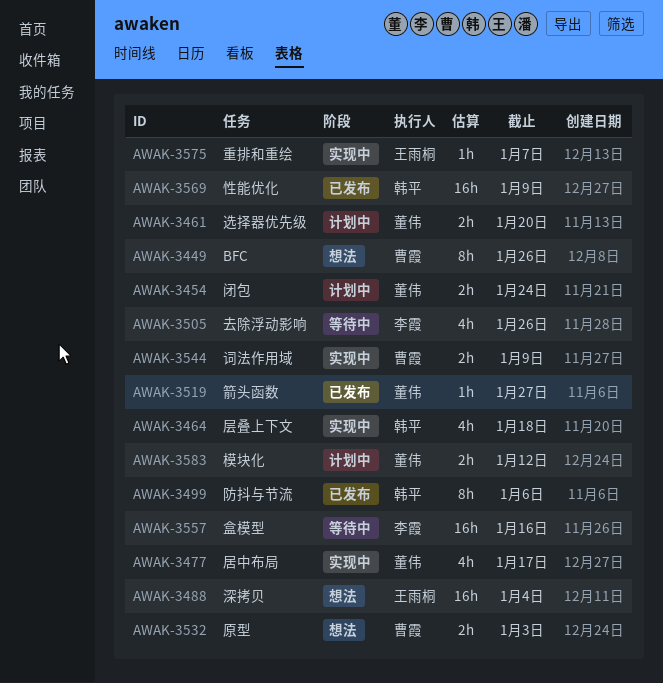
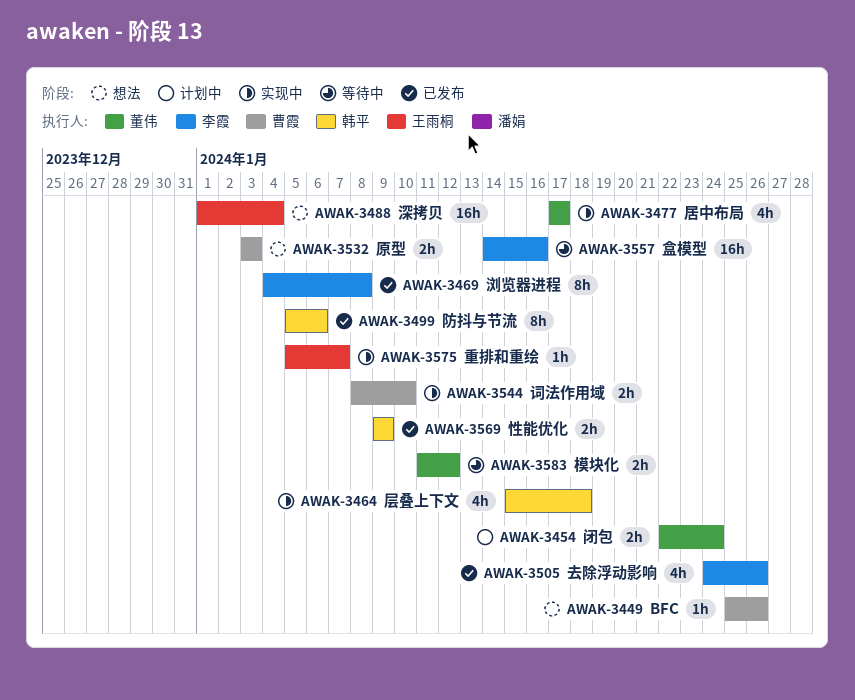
AWAK-3449, estimate: 8h -> 1h
AWAK-3461: present -> none
AWAK-3469: none -> present
AWAK-3505, status: 等待中 -> 已发布
AWAK-3519: present -> none
AWAK-3544, due: Jan 9 -> Jan 10
AWAK-3569, estimate: 16h -> 2h
AWAK-3583, status: 计划中 -> 等待中

